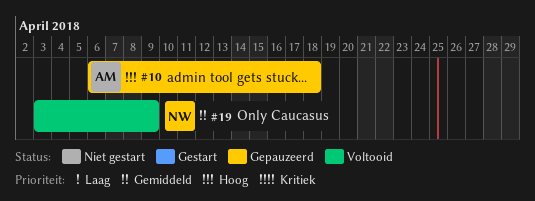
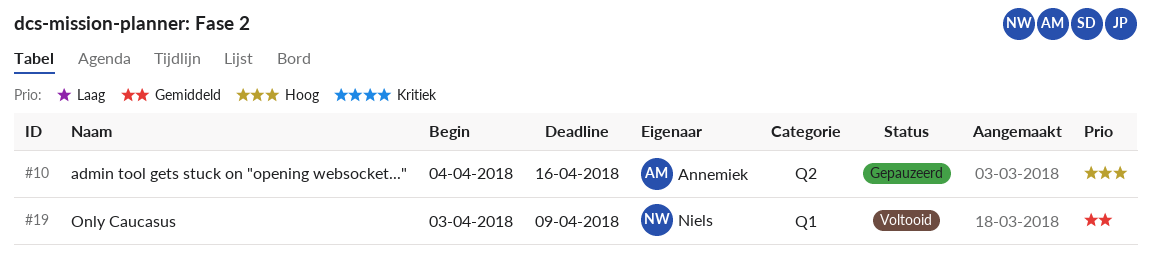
#10, start: Apr 6 -> Apr 4
#10, due: Apr 18 -> Apr 16

